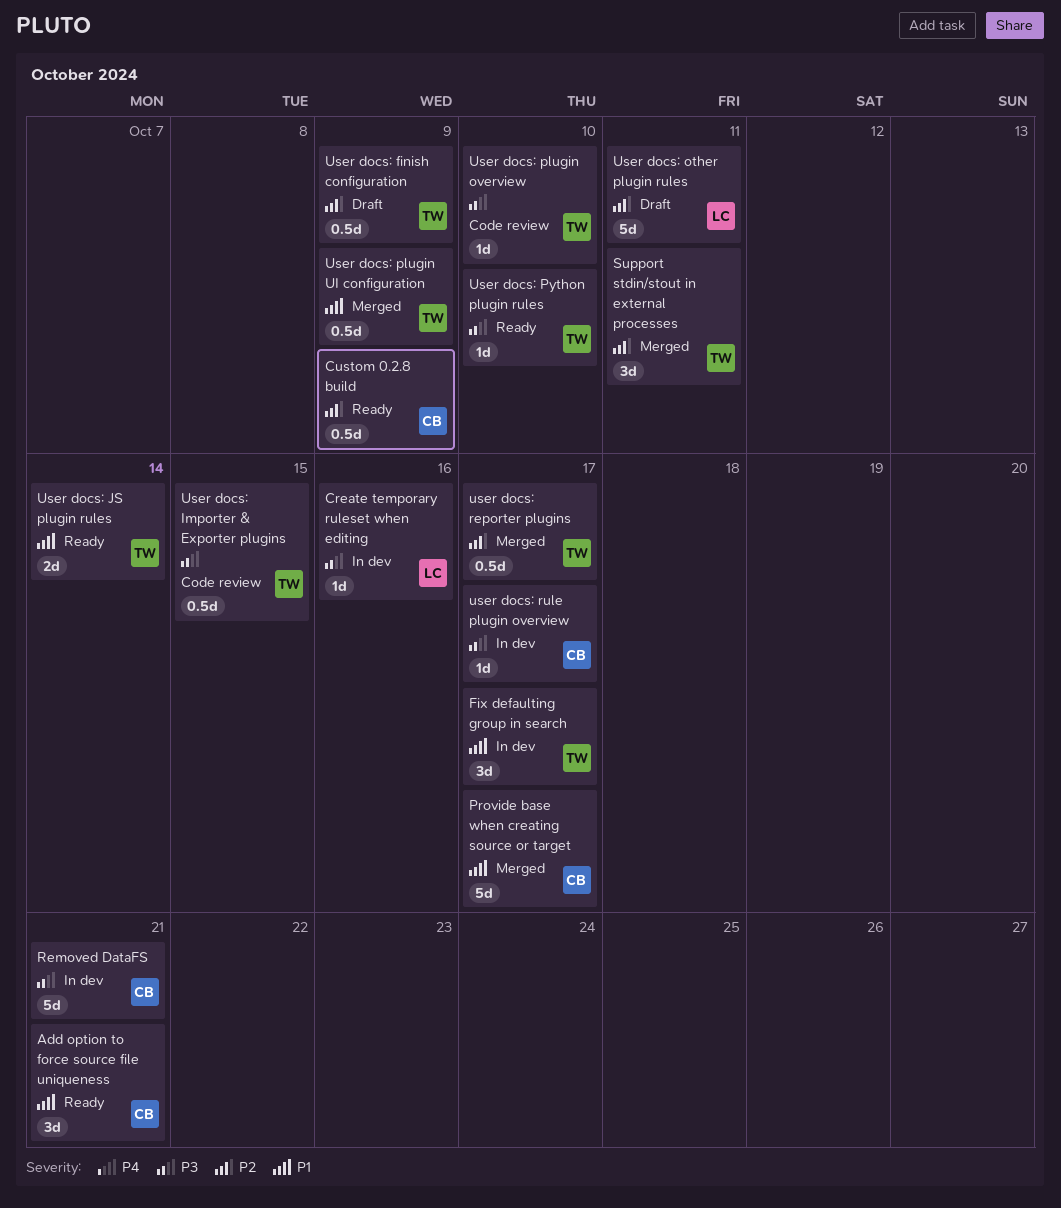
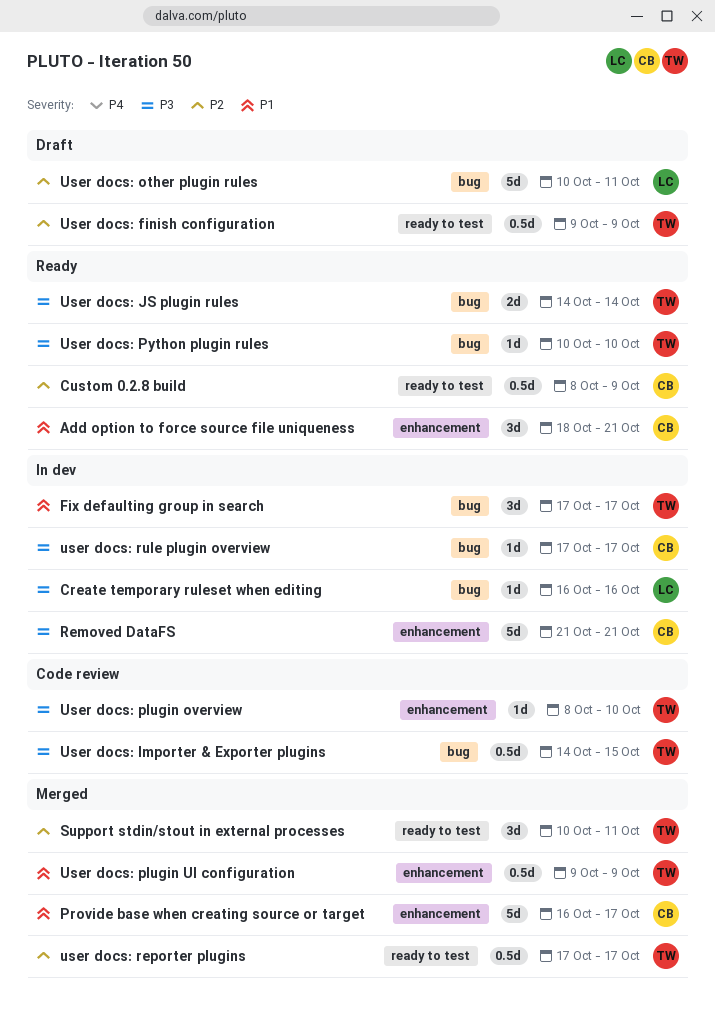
User docs: JS plugin rules, priority: P1 -> P3

